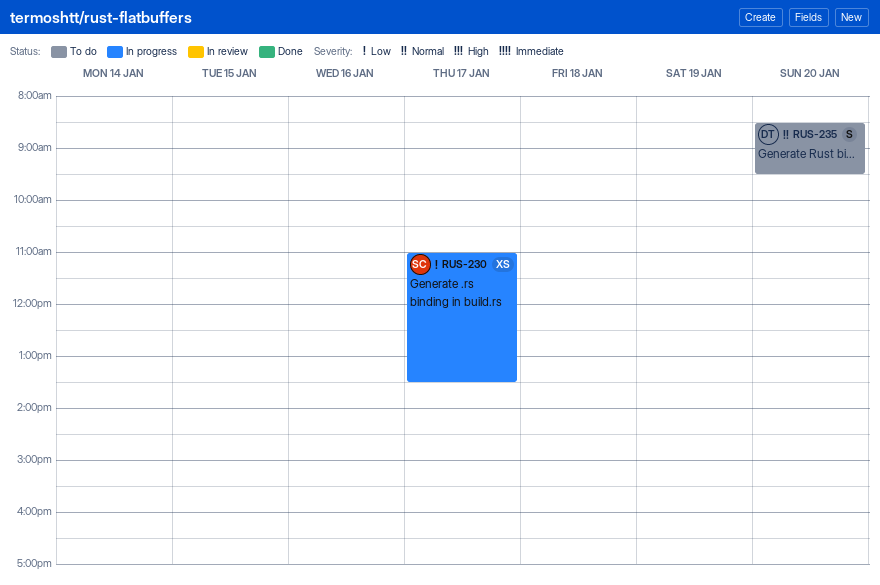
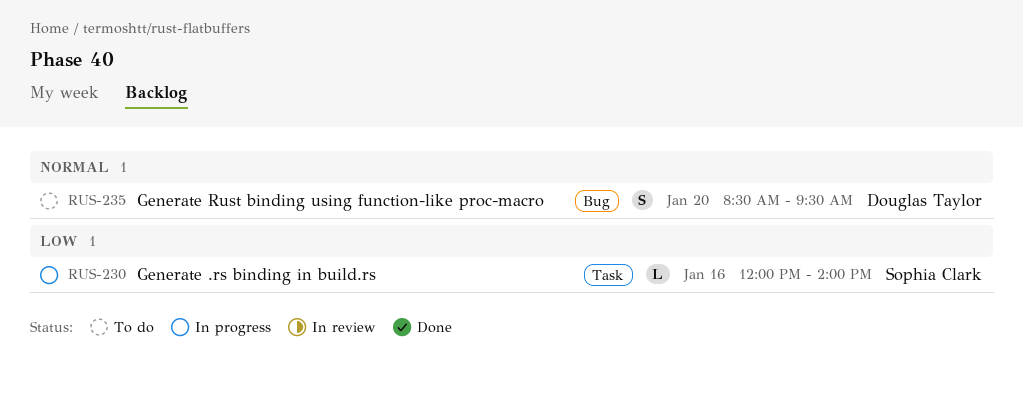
RUS-230, estimate: XS -> L
RUS-230, day: Jan 17 -> Jan 16
RUS-230, begins: 11:00 -> 12:00
RUS-230, ends: 13:30 -> 14:00

